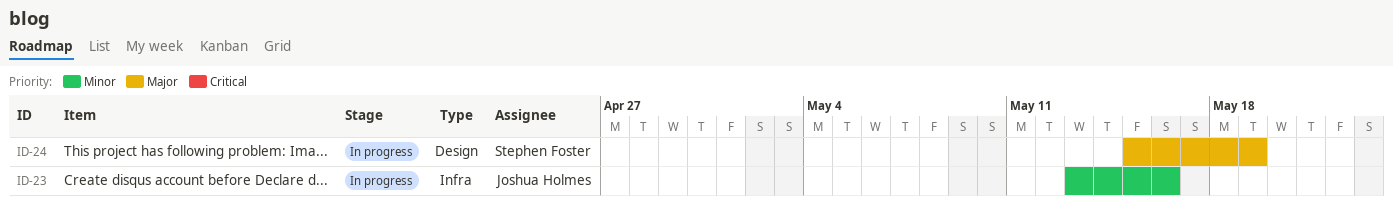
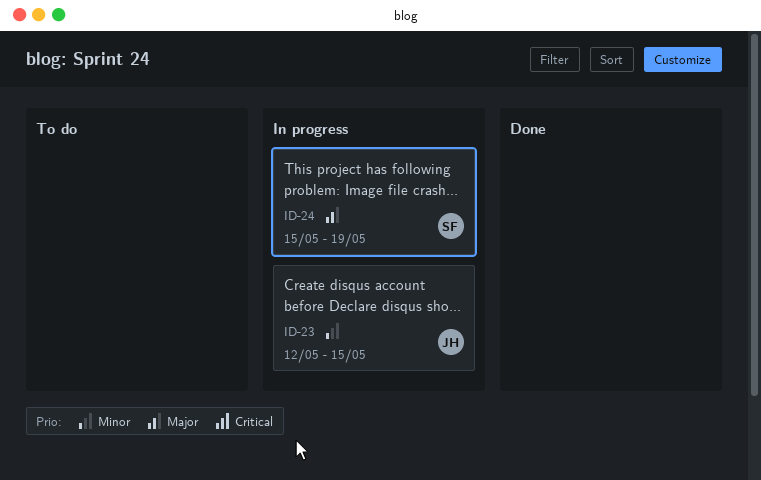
ID-23, start: May 13 -> May 12
ID-23, due: May 16 -> May 15

